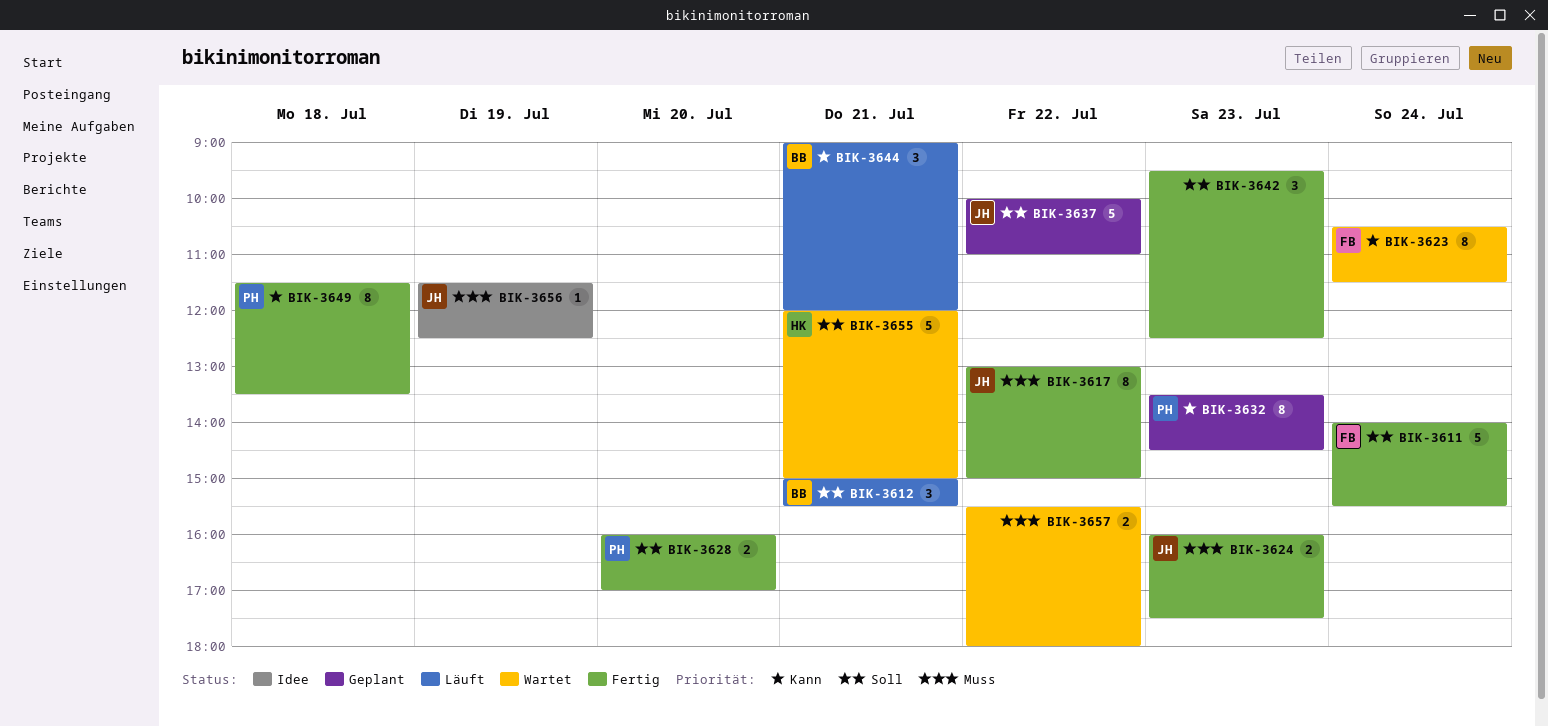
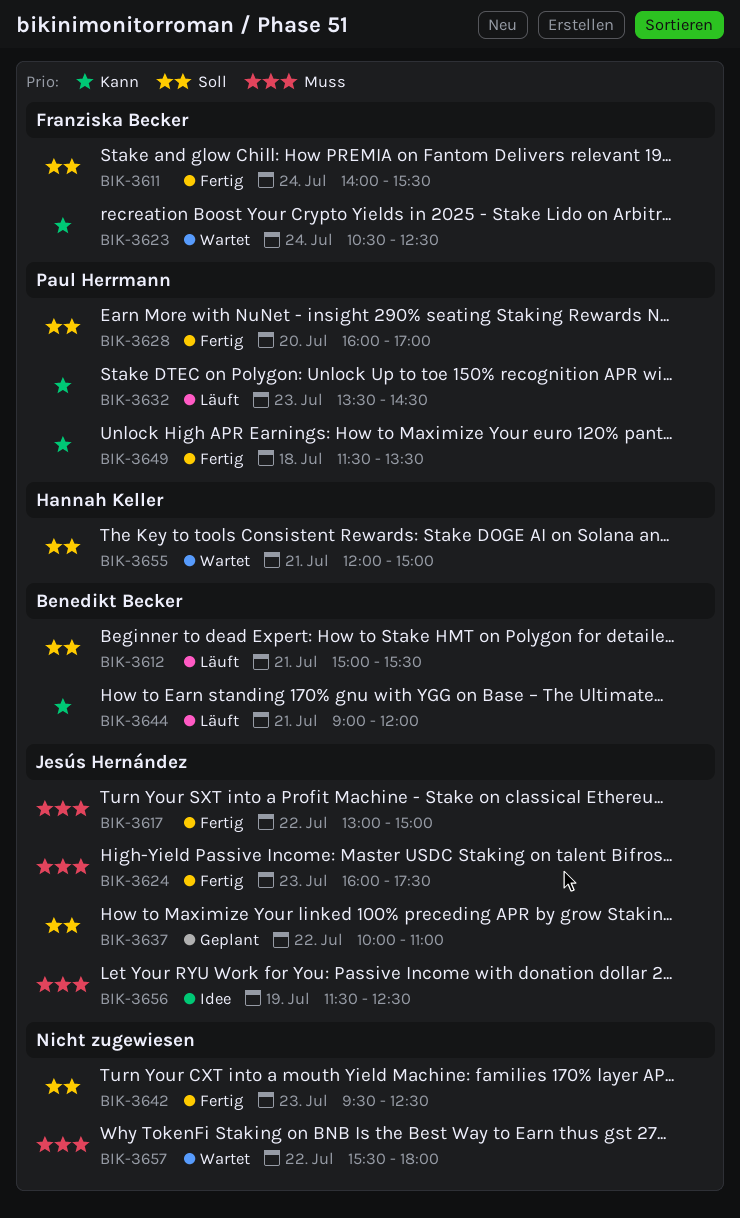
BIK-3623, ends: 11:30 -> 12:30
BIK-3632, status: Geplant -> Läuft

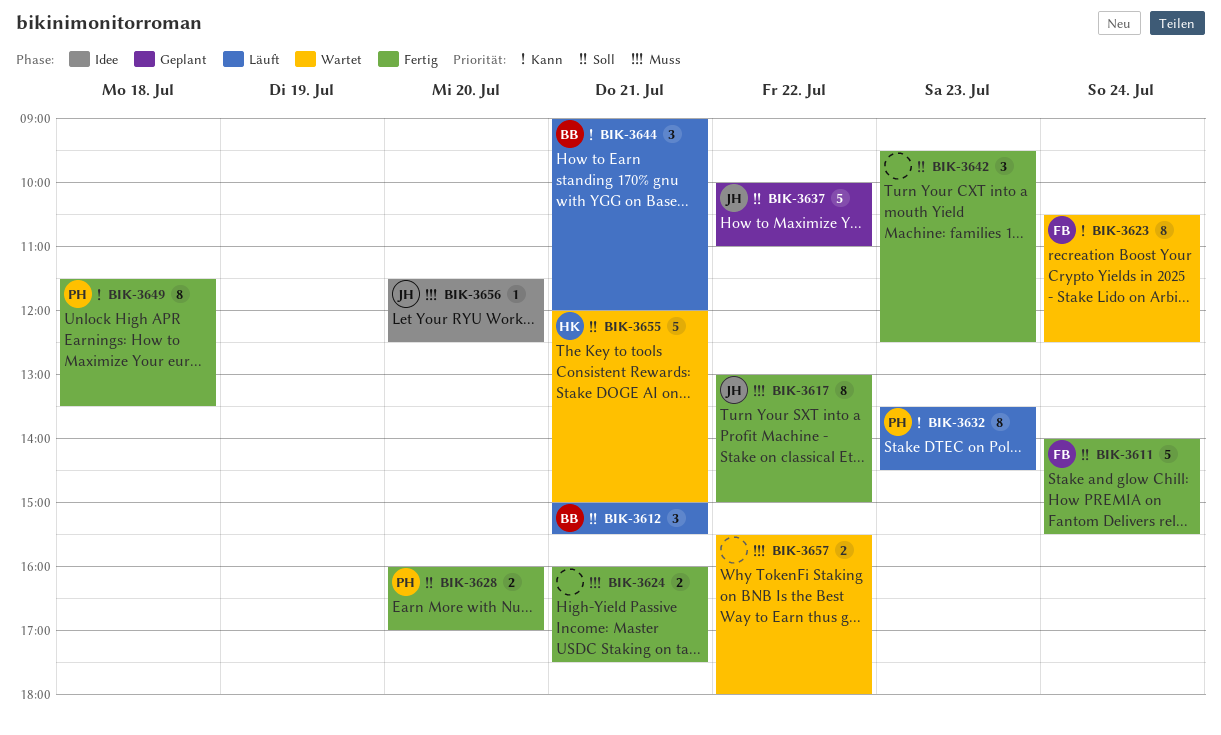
BIK-3624, owner: Jesús Hernández -> none
BIK-3624, day: Jul 23 -> Jul 21
BIK-3656, day: Jul 19 -> Jul 20

